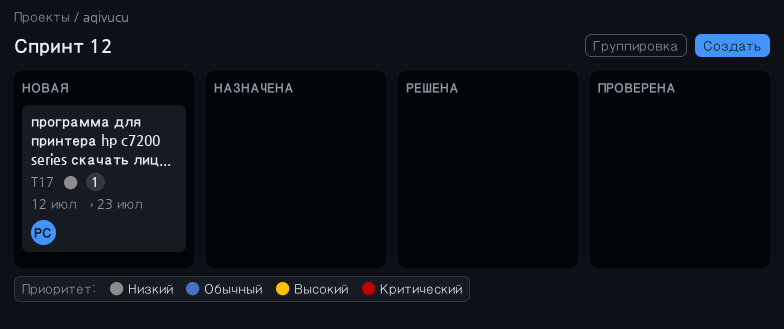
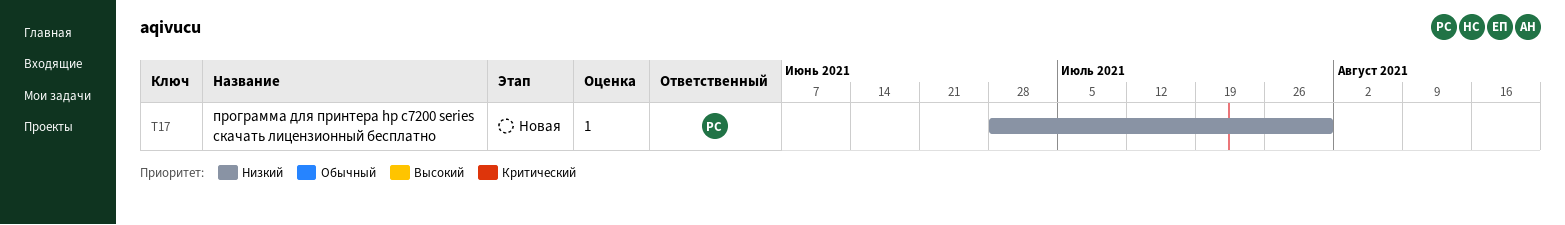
T17, start: Jul 12 -> Jun 28
T17, due: Jul 23 -> Jul 30

